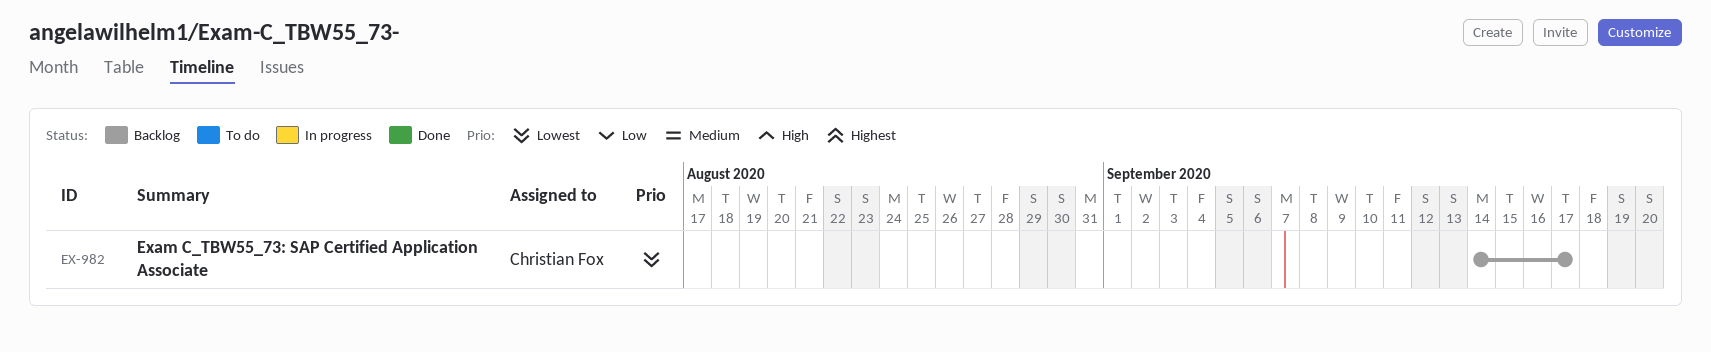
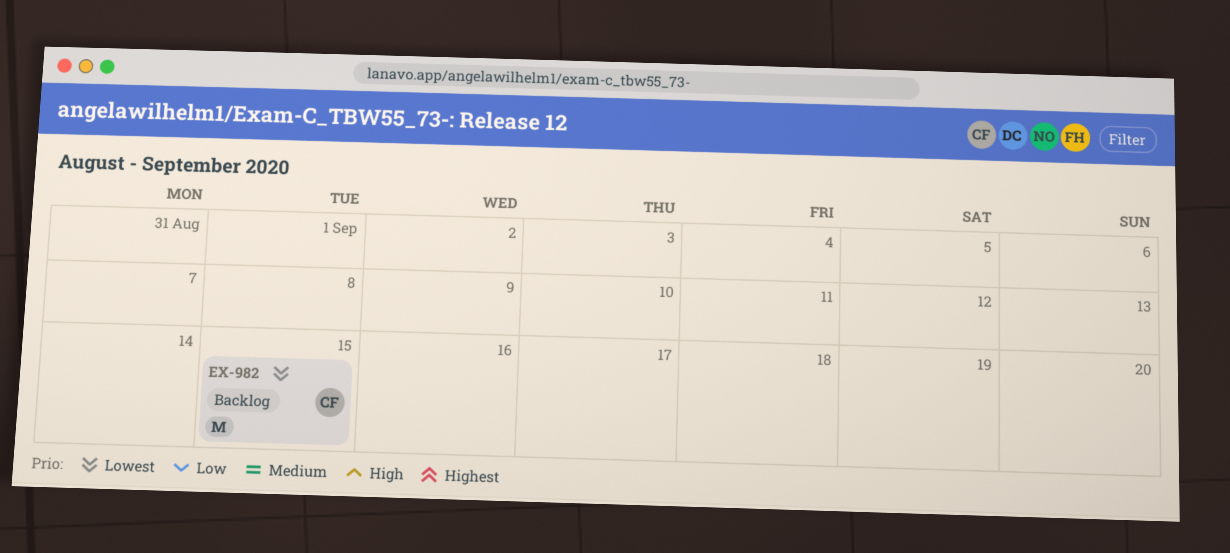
EX-982, due: Sep 17 -> Sep 15

